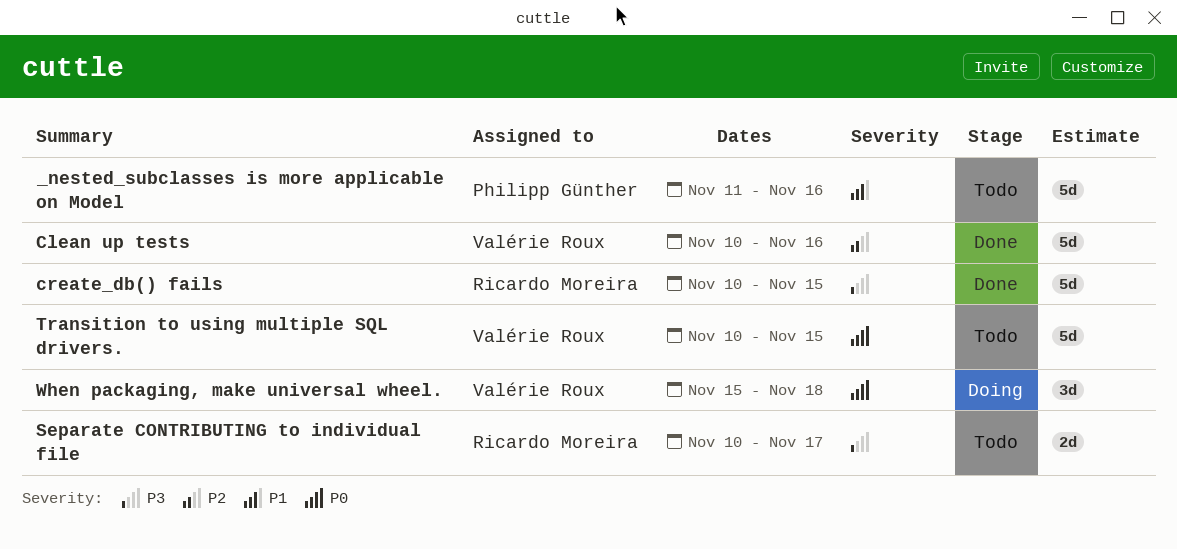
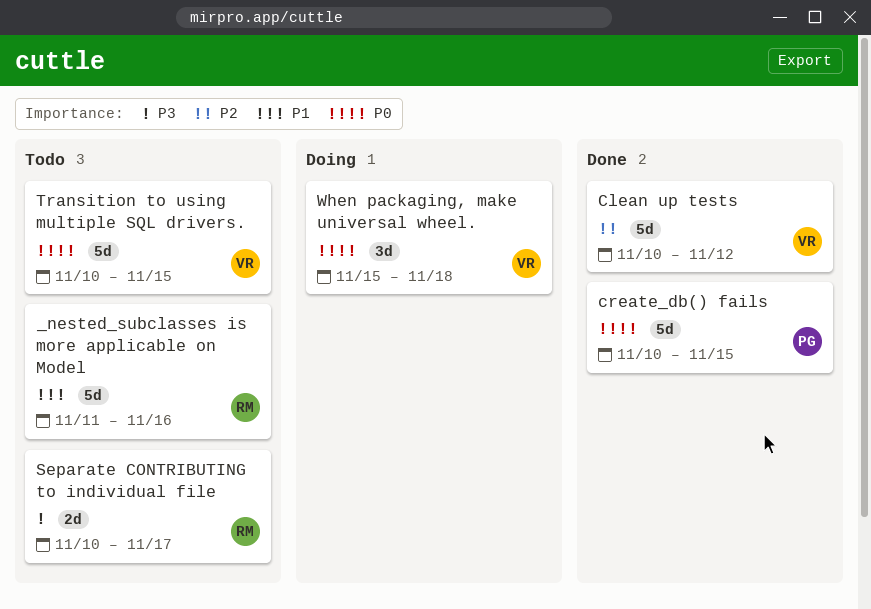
_nested_subclasses is more applicable on Model, owner: Philipp Günther -> Ricardo Moreira
Clean up tests, due: Nov 16 -> Nov 12
create_db() fails, owner: Ricardo Moreira -> Philipp Günther
create_db() fails, priority: P3 -> P0

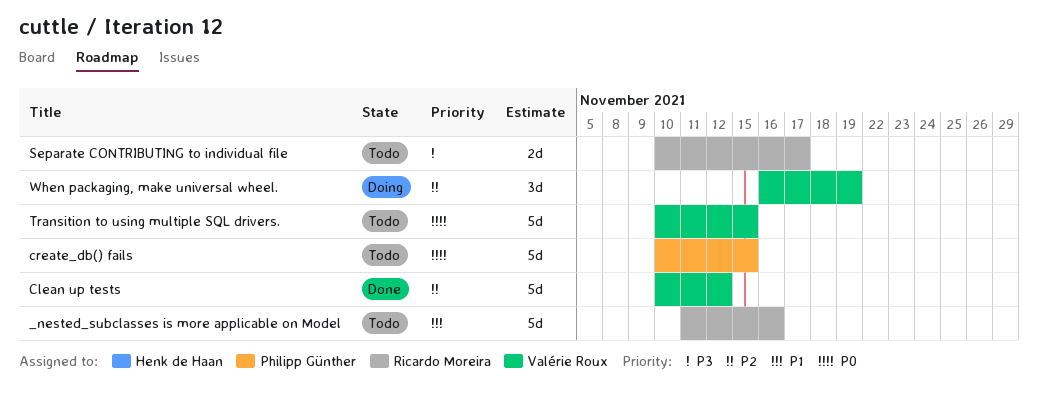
create_db() fails, status: Done -> Todo
When packaging, make universal wheel., priority: P0 -> P2
When packaging, make universal wheel., start: Nov 15 -> Nov 16
When packaging, make universal wheel., due: Nov 18 -> Nov 19

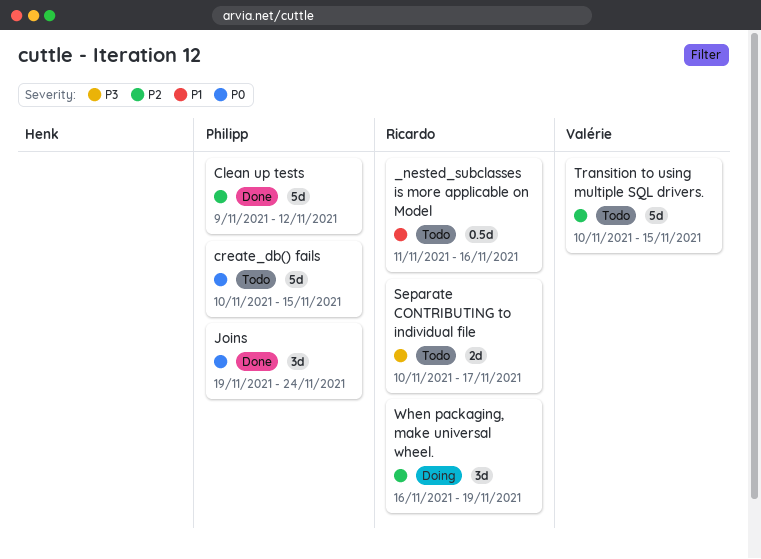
_nested_subclasses is more applicable on Model, estimate: 5d -> 0.5d
Clean up tests, owner: Valérie Roux -> Philipp Günther
Clean up tests, start: Nov 10 -> Nov 9
Joins: none -> present
Transition to using multiple SQL drivers., priority: P0 -> P2
When packaging, make universal wheel., owner: Valérie Roux -> Ricardo Moreira

